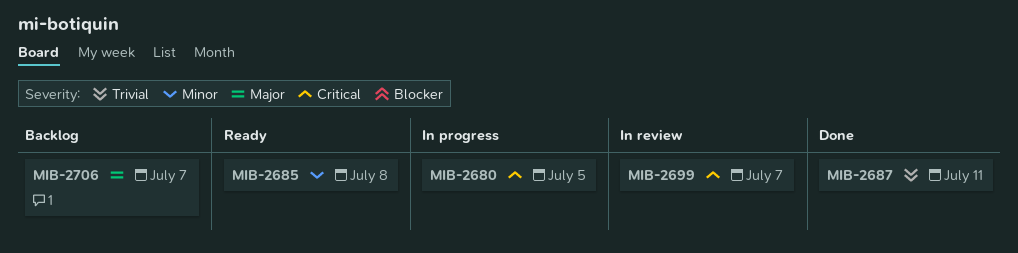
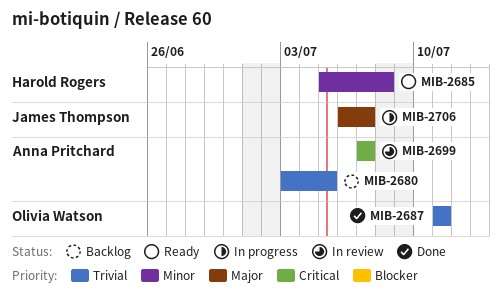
MIB-2680, status: In progress -> Backlog
MIB-2680, priority: Critical -> Trivial
MIB-2706, status: Backlog -> In progress

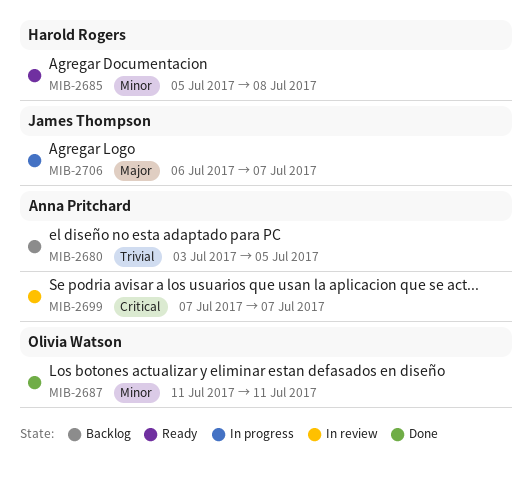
MIB-2687, priority: Trivial -> Minor

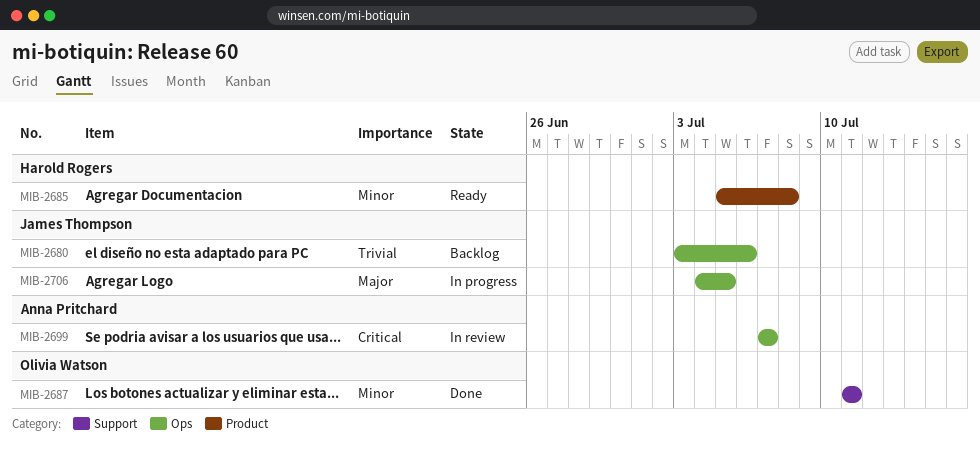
MIB-2680, owner: Anna Pritchard -> James Thompson
MIB-2680, due: Jul 5 -> Jul 6
MIB-2706, start: Jul 6 -> Jul 4
MIB-2706, due: Jul 7 -> Jul 5

